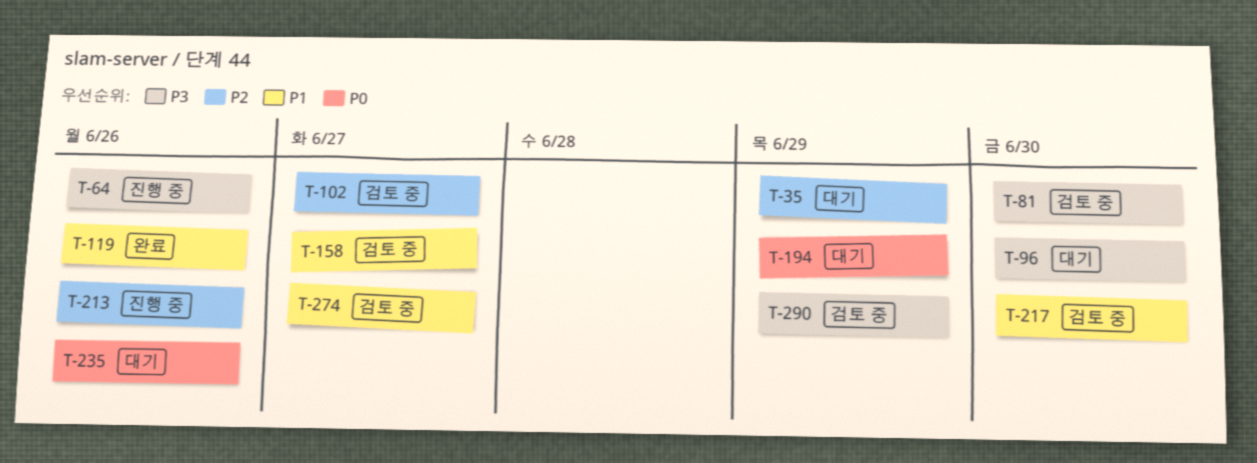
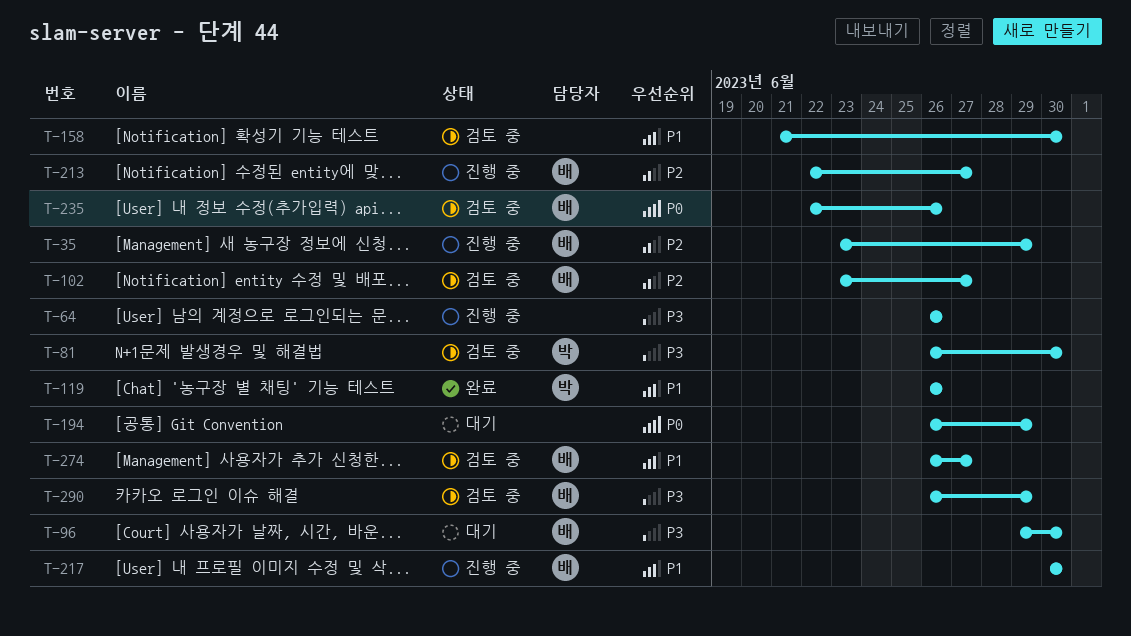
T-35, status: 대기 -> 진행 중
T-158, due: Jun 27 -> Jun 30
T-213, due: Jun 26 -> Jun 27
T-217, status: 검토 중 -> 진행 중
T-235, status: 대기 -> 검토 중

